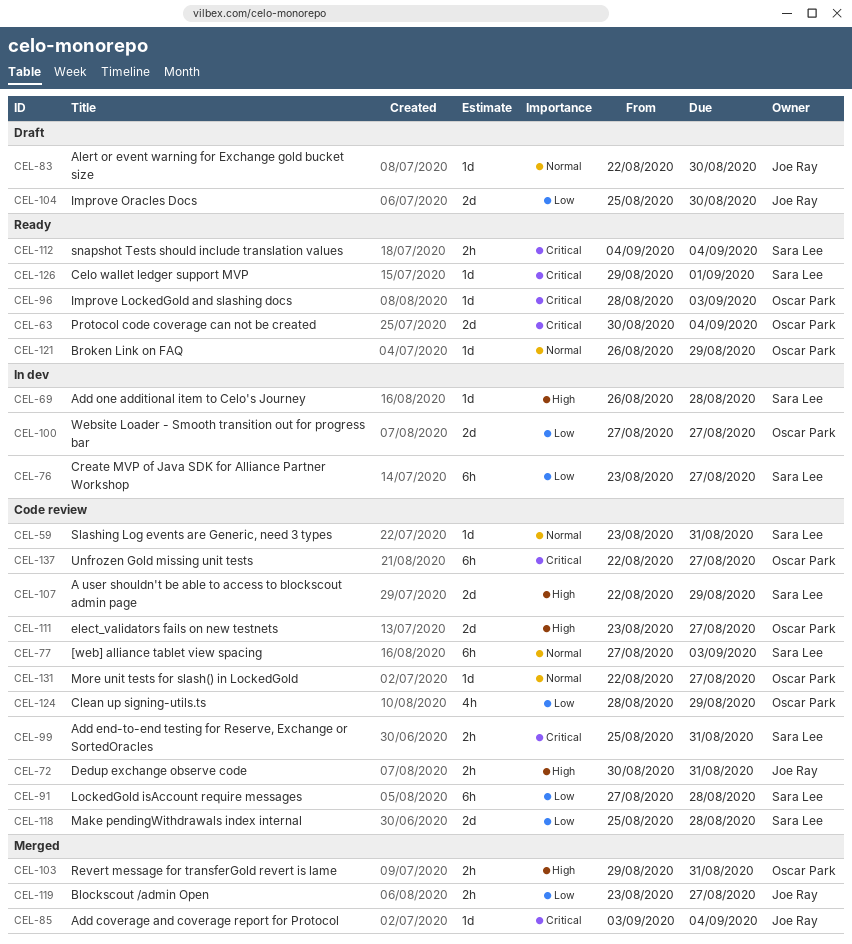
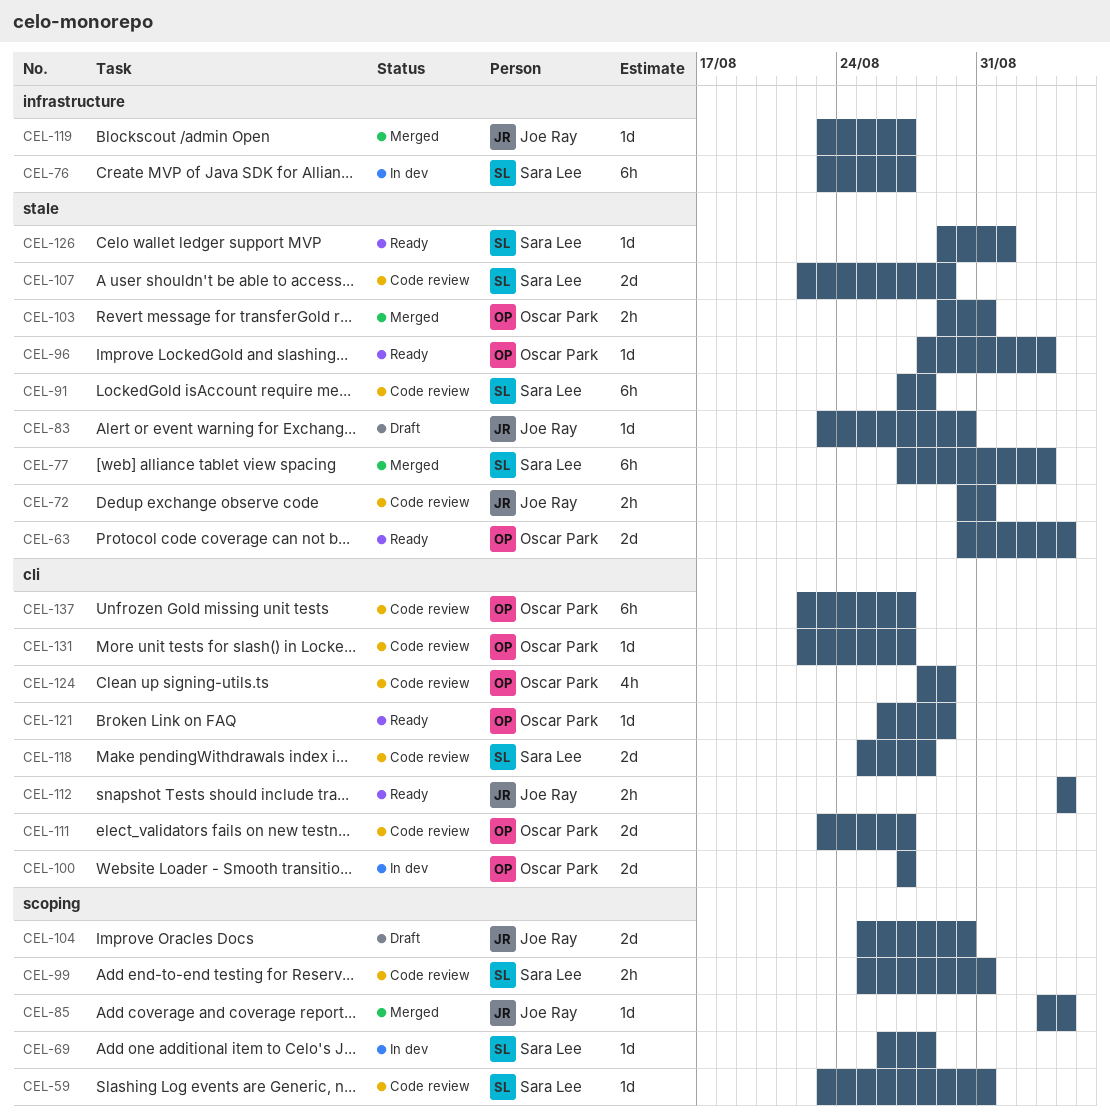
CEL-77, status: Code review -> Merged
CEL-83, start: Aug 22 -> Aug 23
CEL-112, owner: Sara Lee -> Joe Ray
CEL-119, estimate: 2h -> 1d

